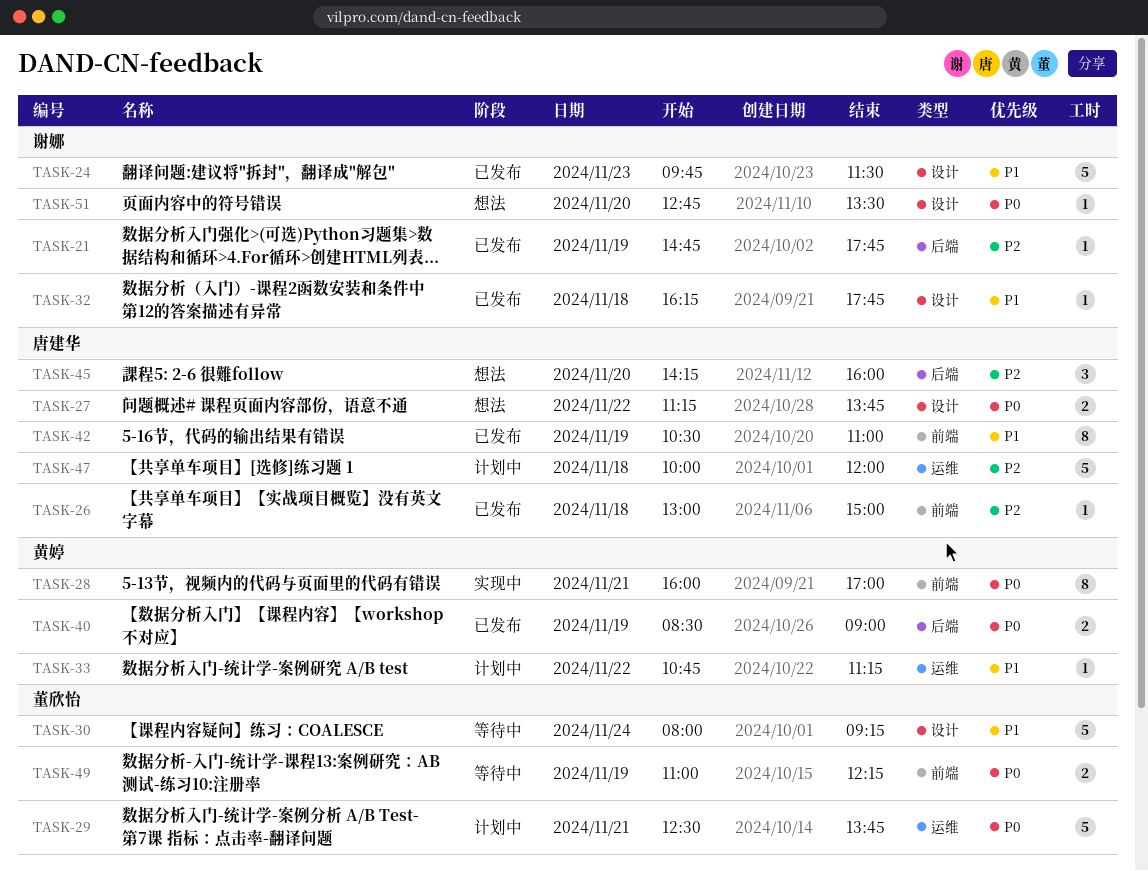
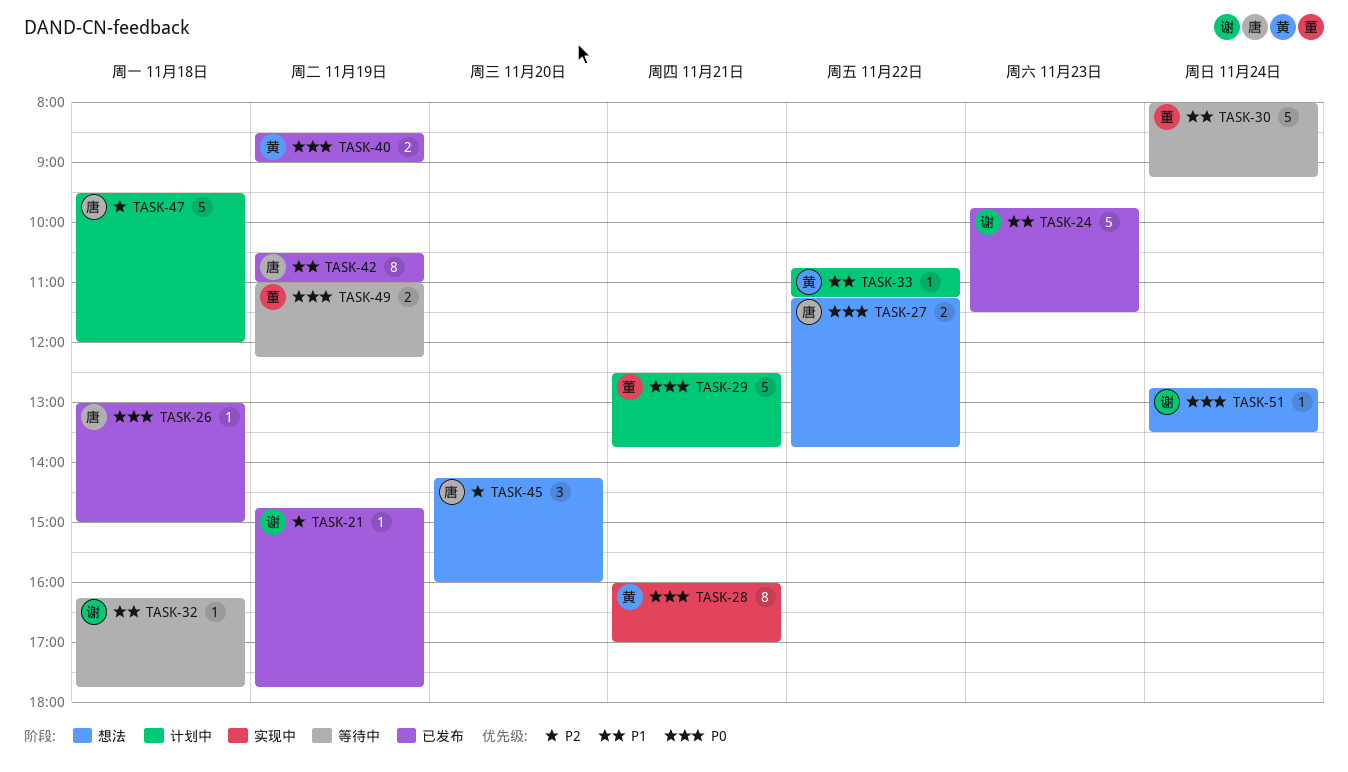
TASK-26, priority: P2 -> P0
TASK-32, status: 已发布 -> 等待中
TASK-47, begins: 10:00 -> 09:30
TASK-51, day: Nov 20 -> Nov 24

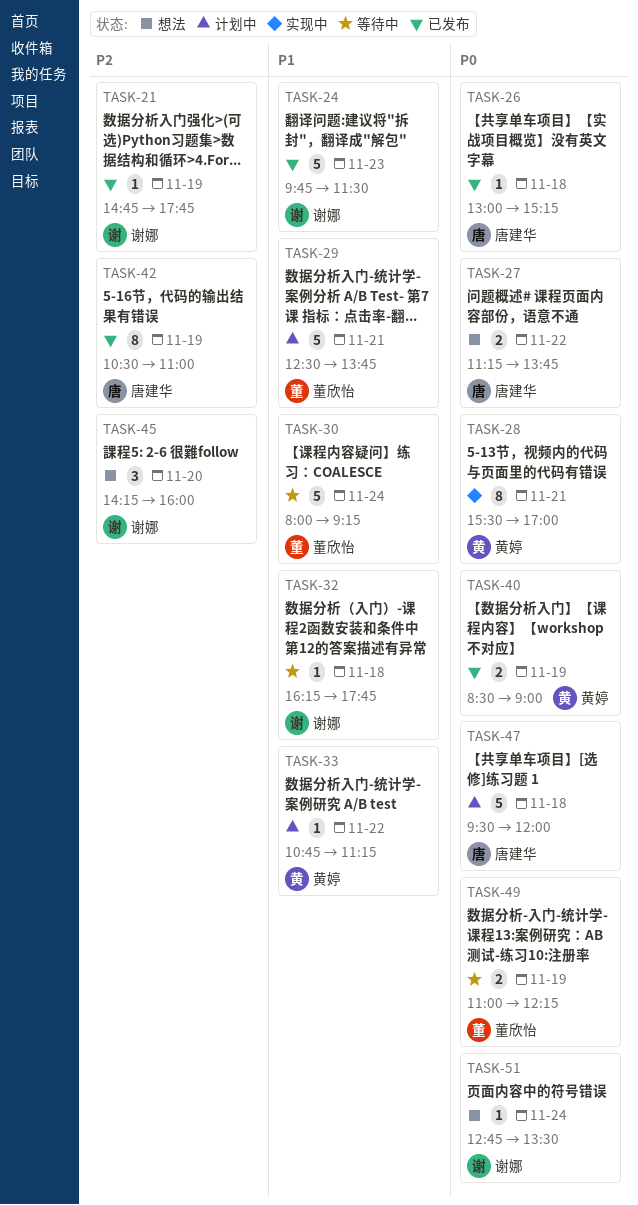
TASK-26, ends: 15:00 -> 15:15
TASK-28, begins: 16:00 -> 15:30
TASK-29, priority: P0 -> P1
TASK-42, priority: P1 -> P2
TASK-45, owner: 唐建华 -> 谢娜
TASK-47, priority: P2 -> P0

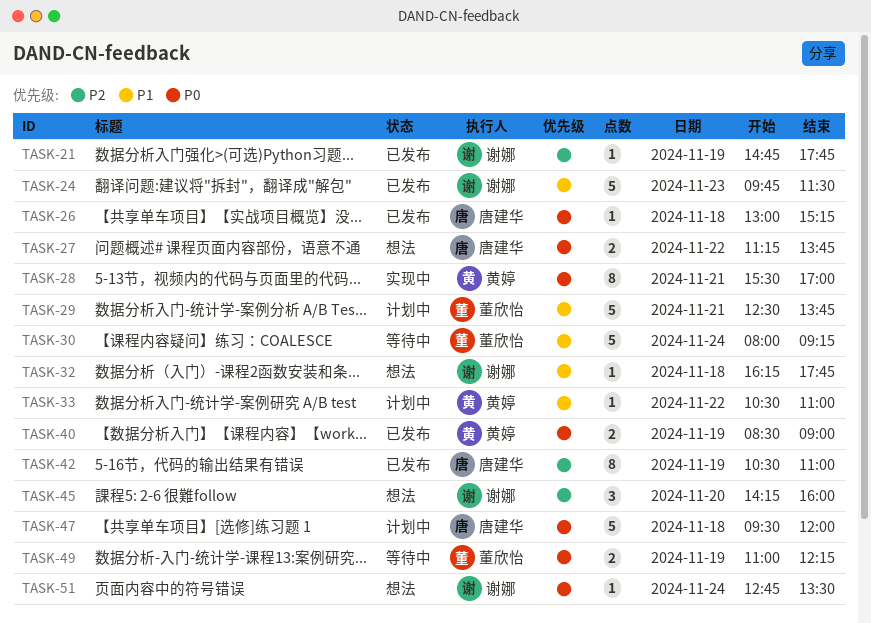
TASK-32, status: 等待中 -> 想法
TASK-33, begins: 10:45 -> 10:30
TASK-33, ends: 11:15 -> 11:00

